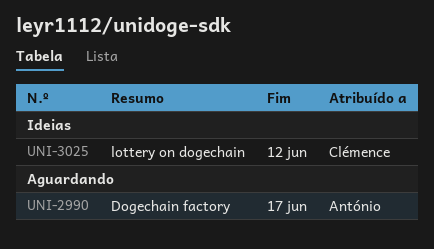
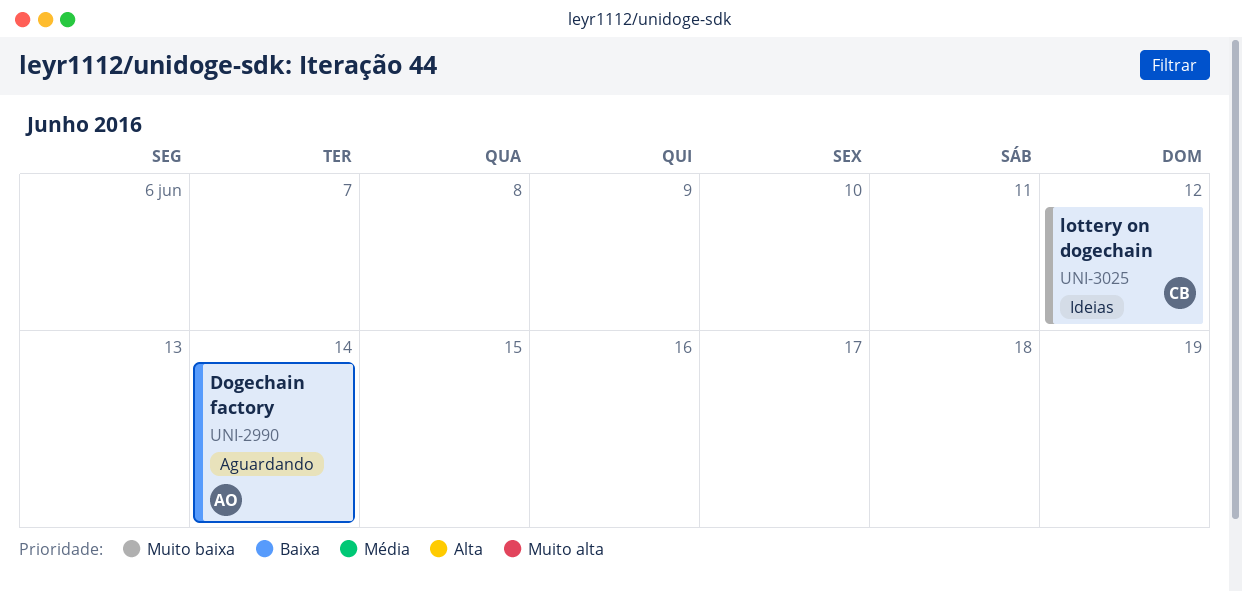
UNI-2990, due: Jun 17 -> Jun 14

